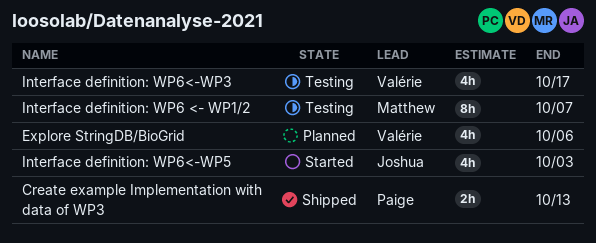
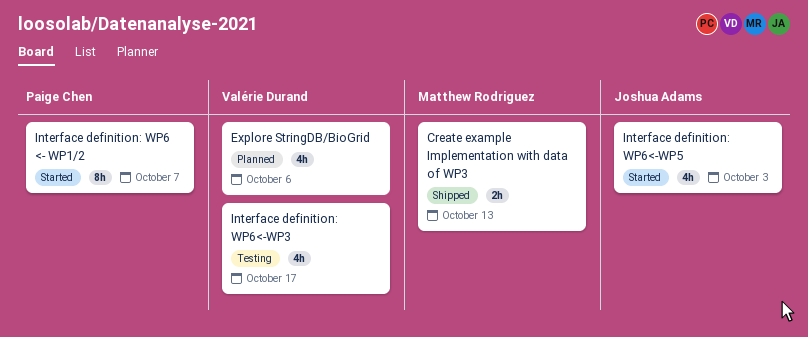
Create example Implementation with data of WP3, owner: Paige Chen -> Matthew Rodriguez
Interface definition: WP6 <- WP1/2, status: Testing -> Started
Interface definition: WP6 <- WP1/2, owner: Matthew Rodriguez -> Paige Chen

